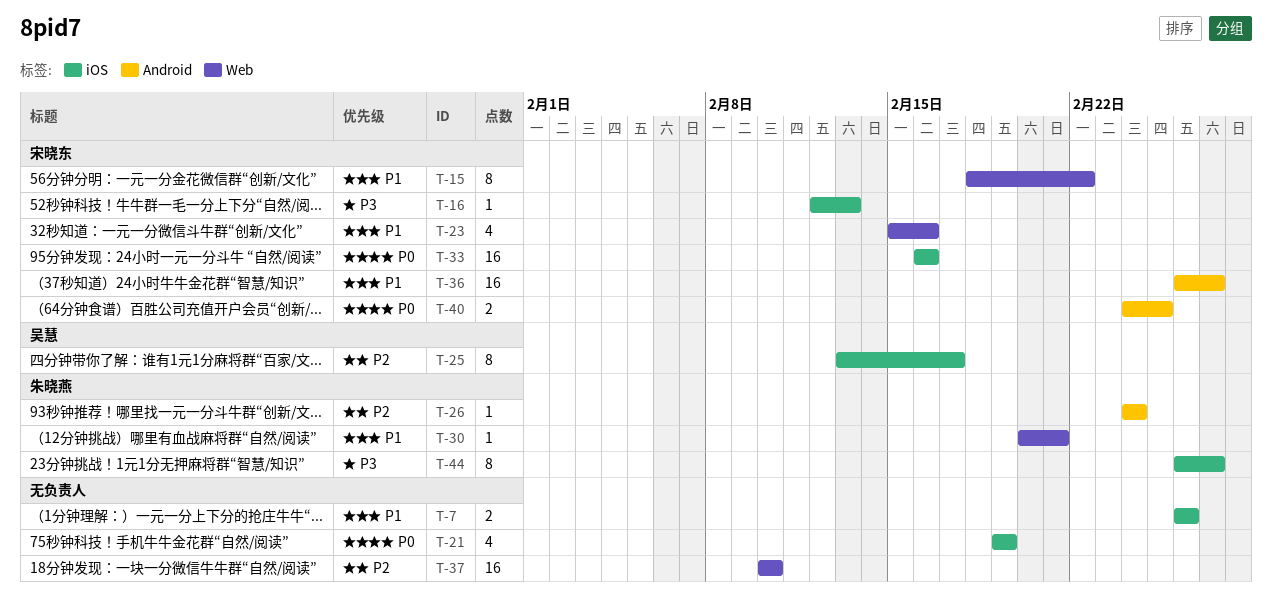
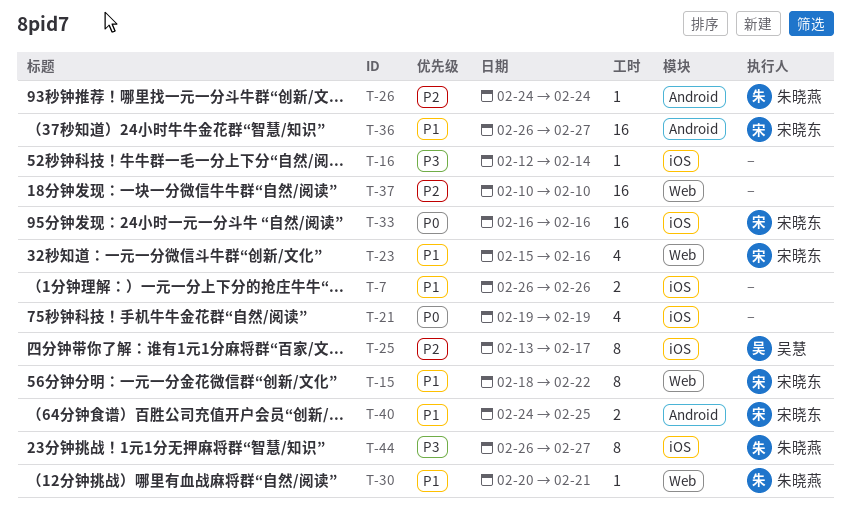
T-16, owner: 宋晓东 -> none
T-16, due: Feb 13 -> Feb 14
T-40, priority: P0 -> P1

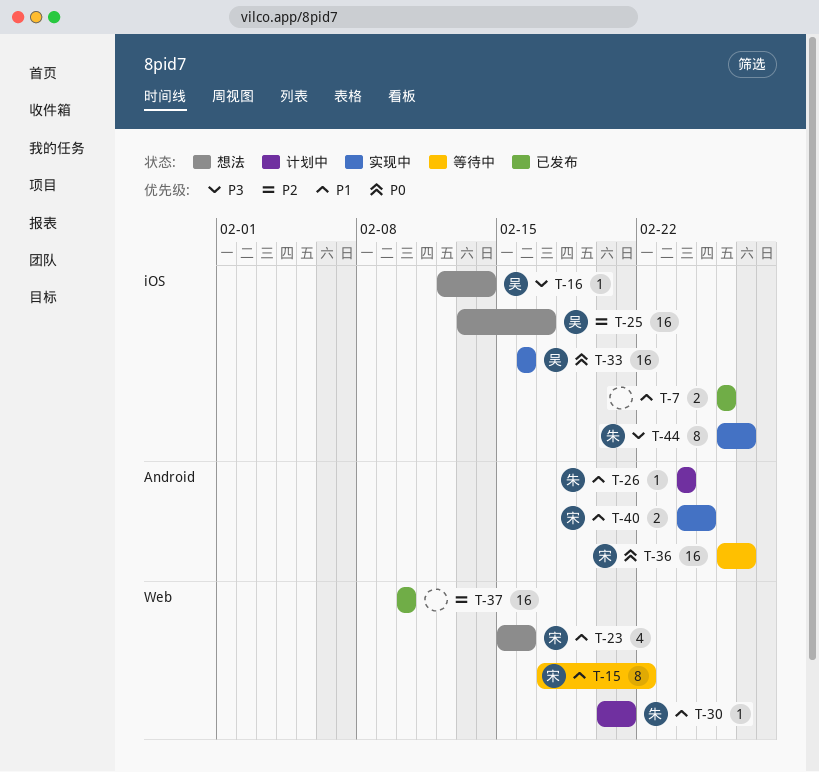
T-15, start: Feb 18 -> Feb 17
T-16, owner: none -> 吴慧
T-21: present -> none
T-25, estimate: 8 -> 16
T-26, priority: P2 -> P1
T-33, owner: 宋晓东 -> 吴慧
T-36, priority: P1 -> P0

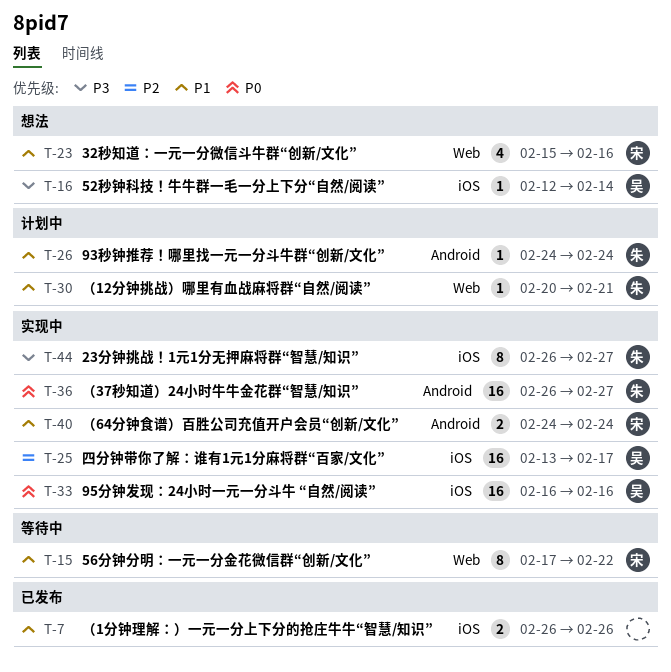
T-25, status: 想法 -> 实现中
T-36, status: 等待中 -> 实现中
T-36, owner: 宋 -> 朱
T-37: present -> none
T-40, due: Feb 25 -> Feb 24

